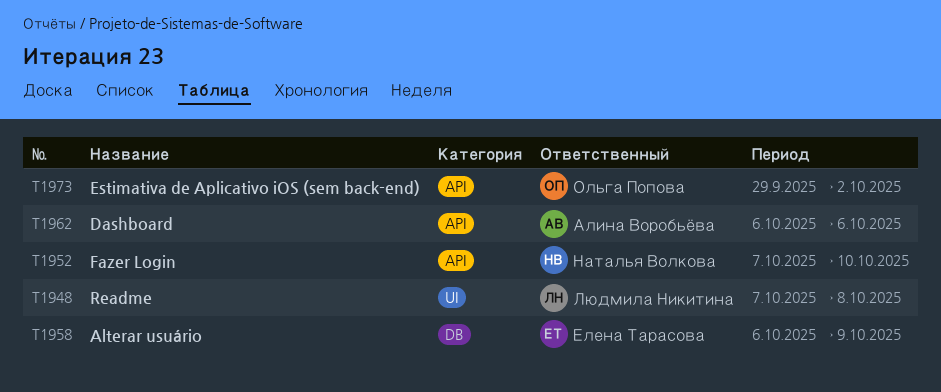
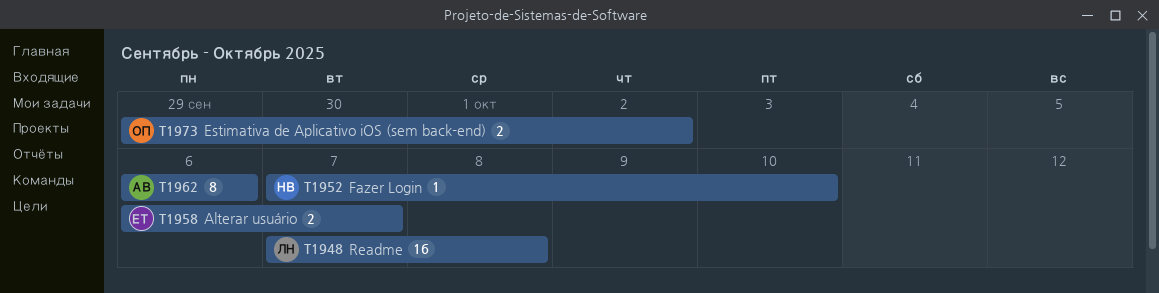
T1958, due: Oct 9 -> Oct 7

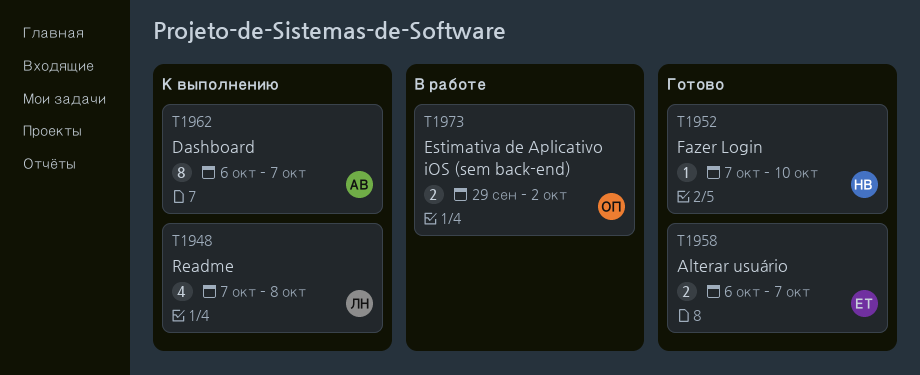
T1948, estimate: 16 -> 4
T1962, due: Oct 6 -> Oct 7

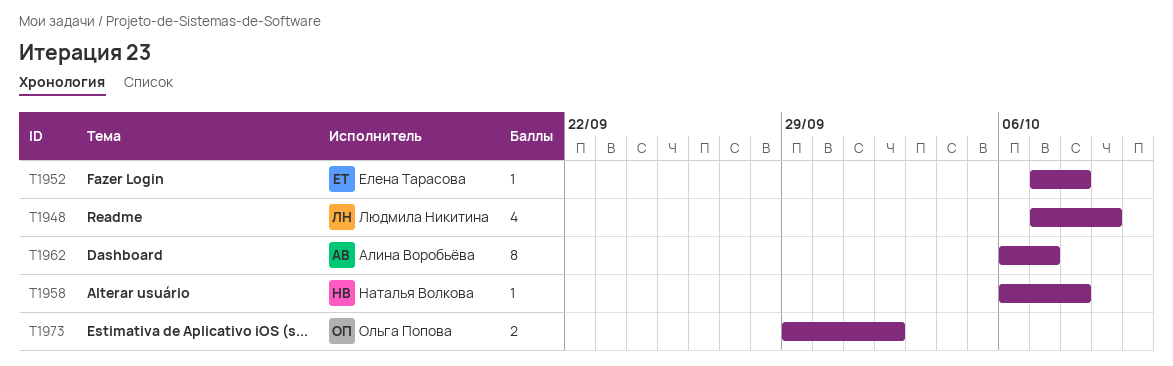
T1948, due: Oct 8 -> Oct 9
T1952, owner: Наталья Волкова -> Елена Тарасова
T1952, due: Oct 10 -> Oct 8
T1958, owner: Елена Тарасова -> Наталья Волкова
T1958, estimate: 2 -> 1
T1958, due: Oct 7 -> Oct 8

